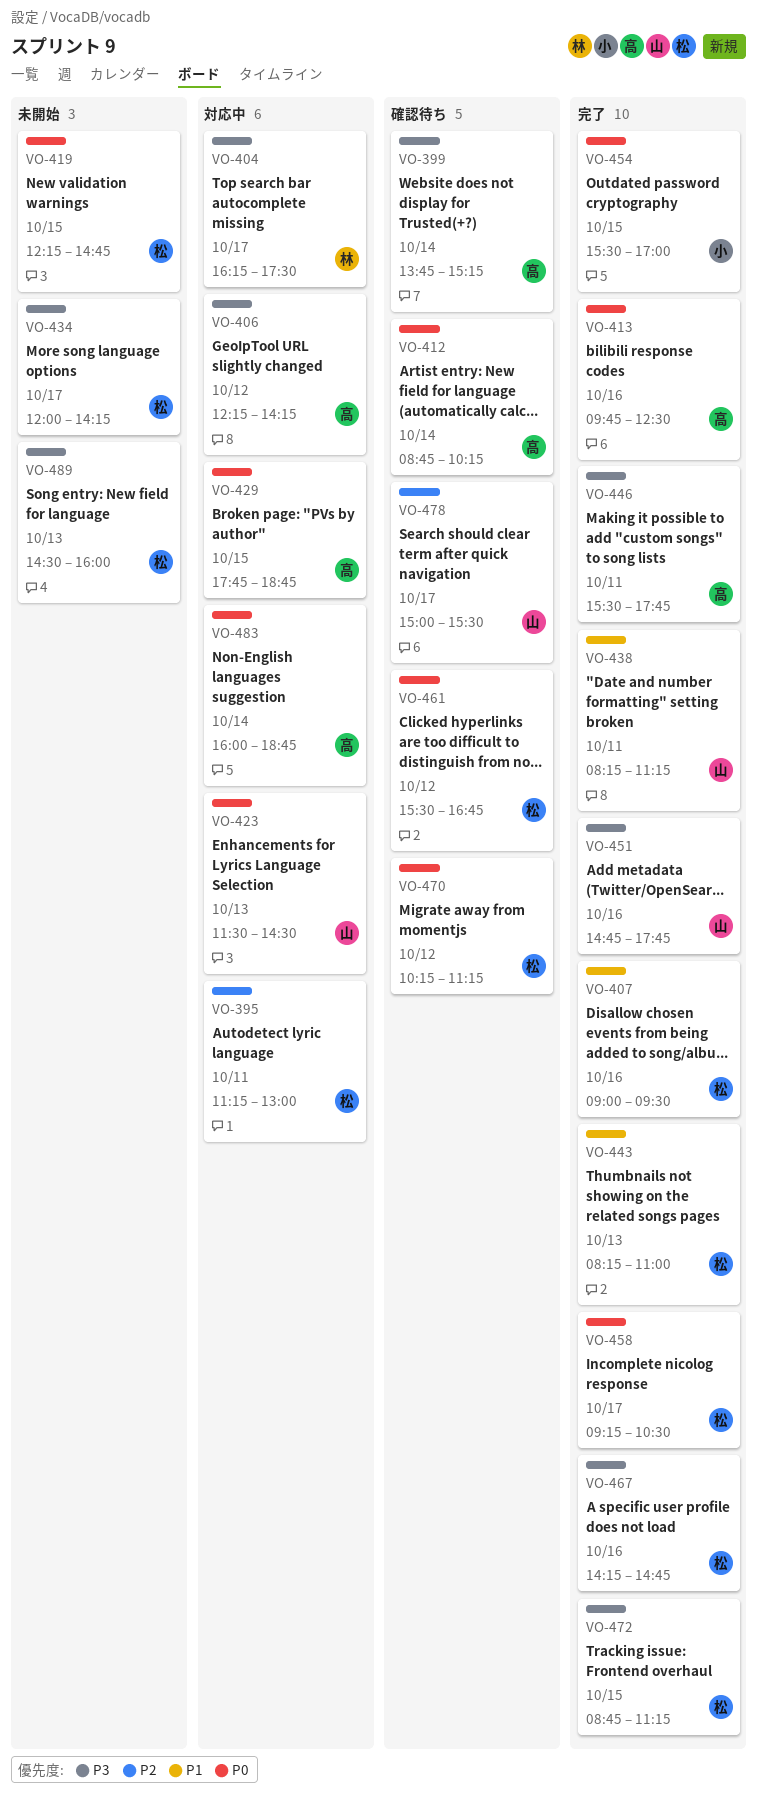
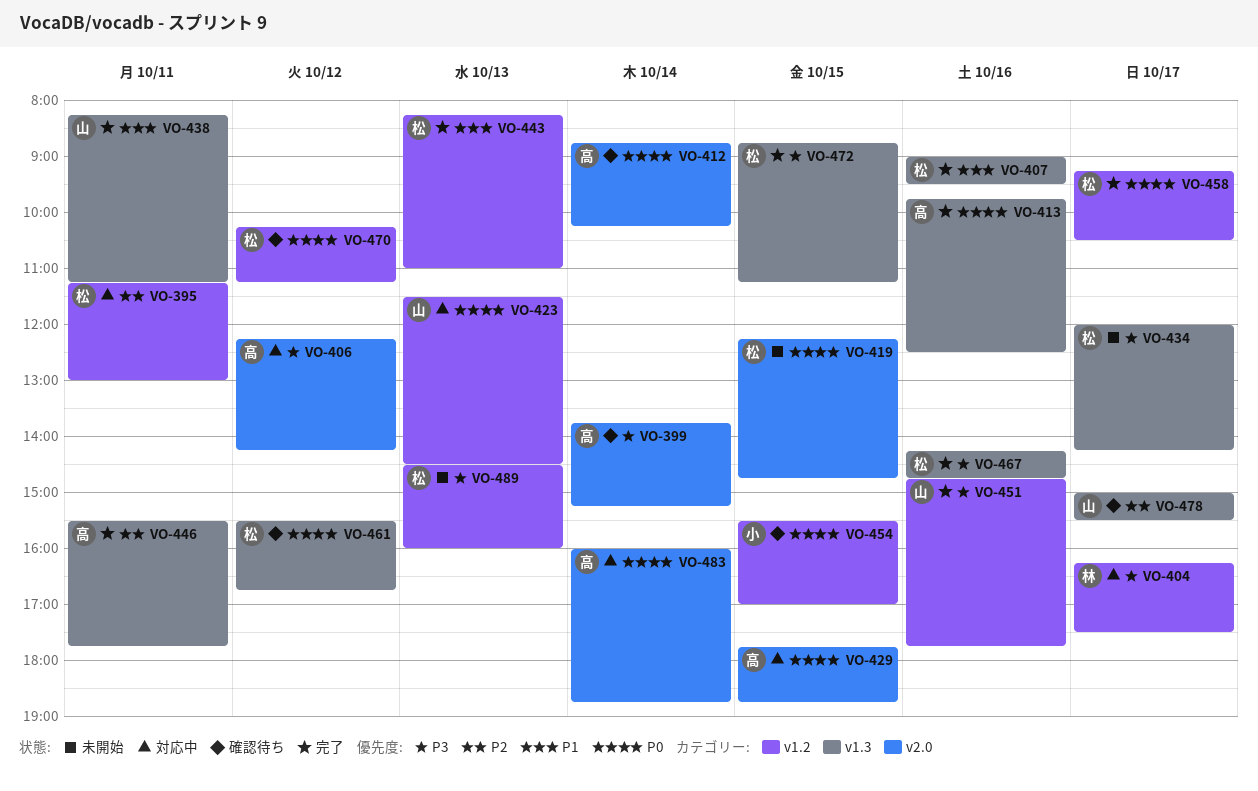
VO-446, priority: P3 -> P2
VO-454, status: 完了 -> 確認待ち

